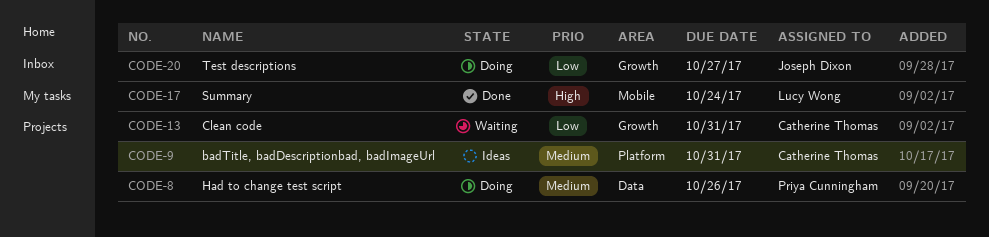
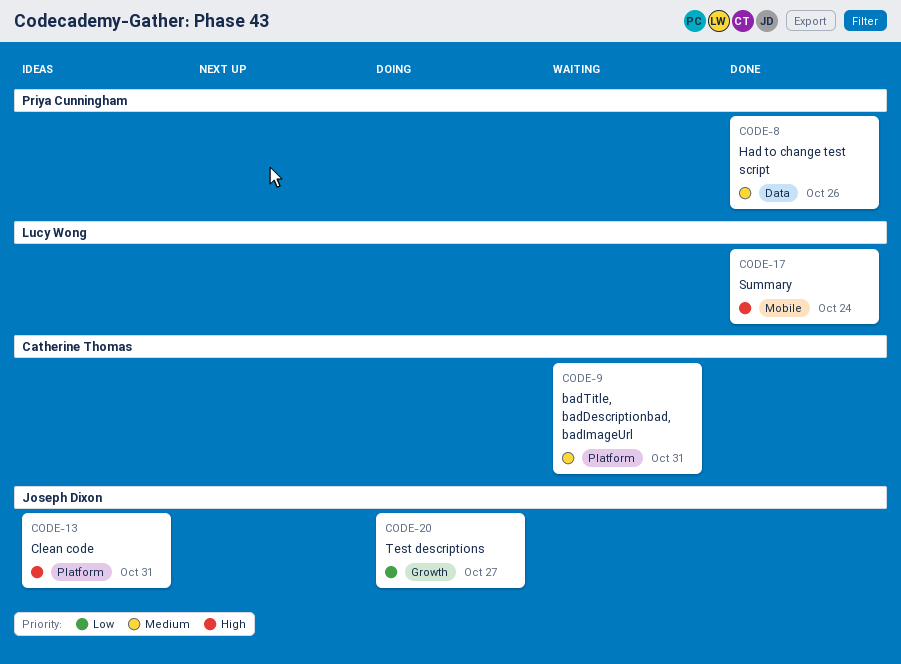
CODE-8, status: Doing -> Done
CODE-9, status: Ideas -> Waiting
CODE-13, status: Waiting -> Ideas
CODE-13, owner: Catherine Thomas -> Joseph Dixon
CODE-13, priority: Low -> High
CODE-13, label: Growth -> Platform

